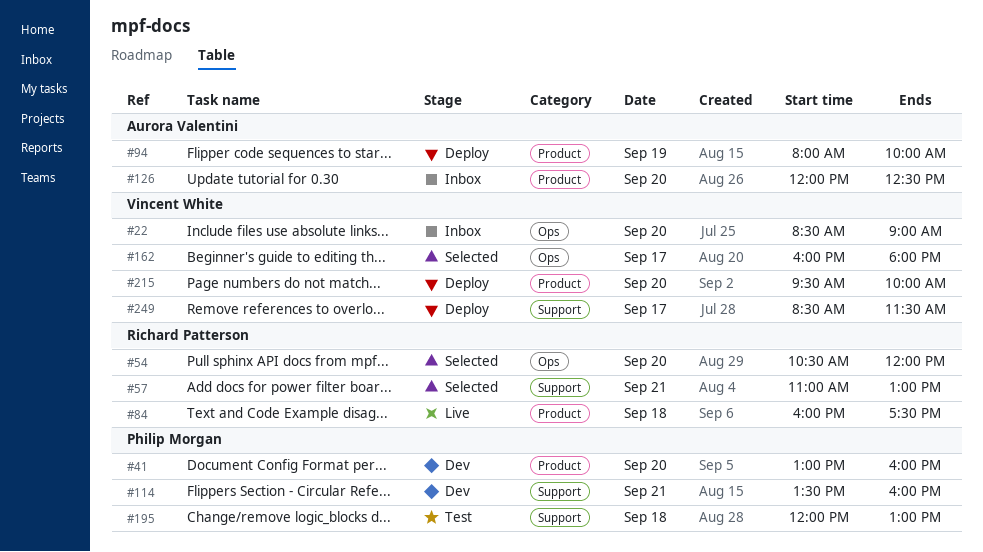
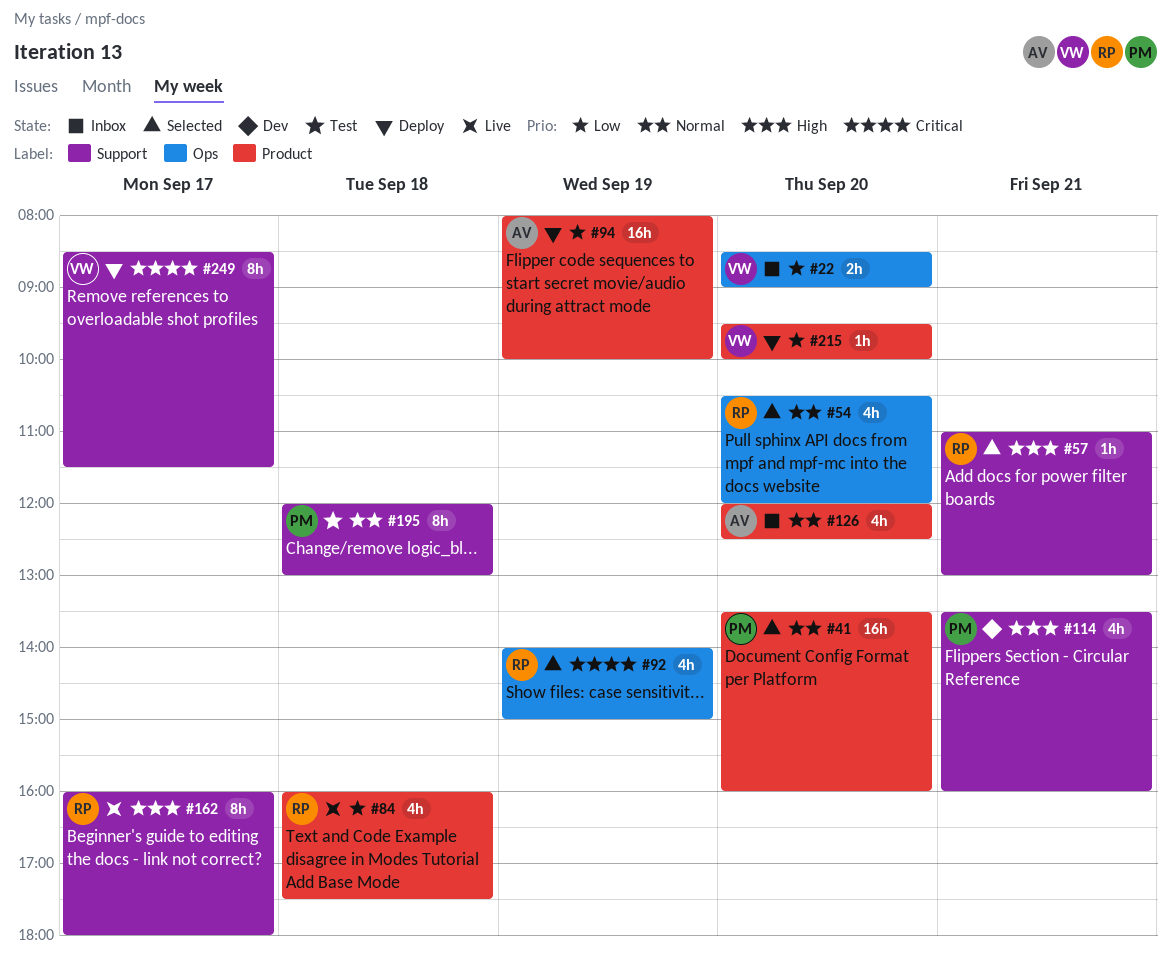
#41, status: Dev -> Selected
#41, begins: 13:00 -> 13:30
#92: none -> present
#162, status: Selected -> Live
#162, owner: Vincent White -> Richard Patterson
#162, label: Ops -> Support

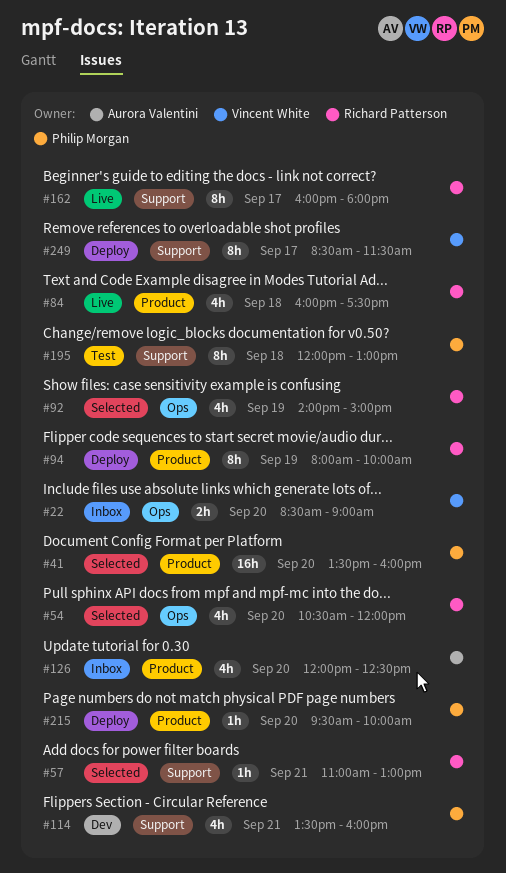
#94, owner: Aurora Valentini -> Richard Patterson
#94, estimate: 16h -> 8h
#215, owner: Vincent White -> Philip Morgan

